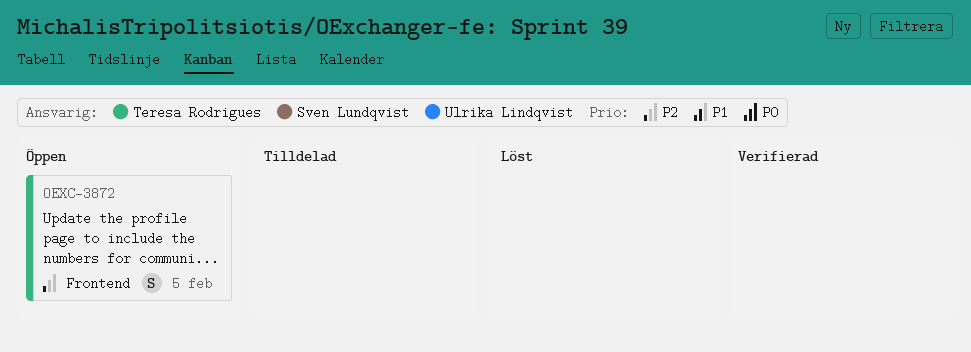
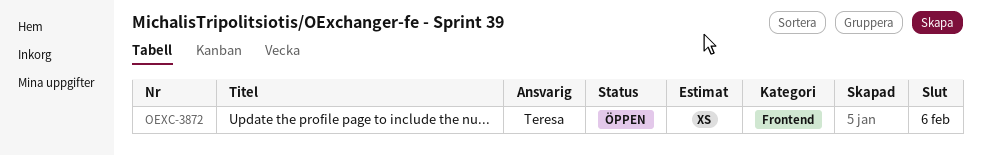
OEXC-3872, estimate: S -> XS
OEXC-3872, due: Feb 5 -> Feb 6

